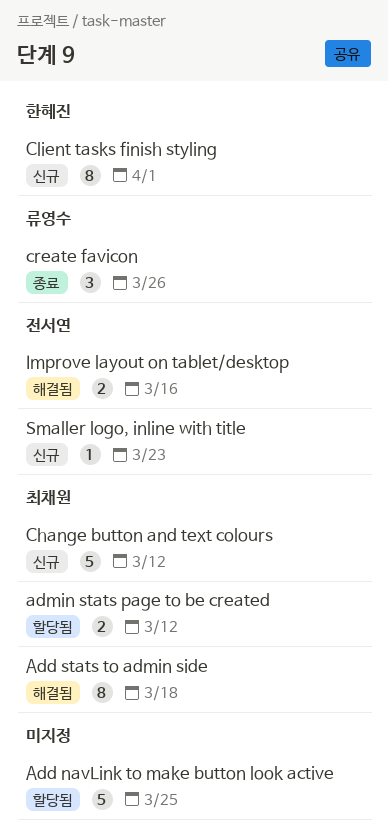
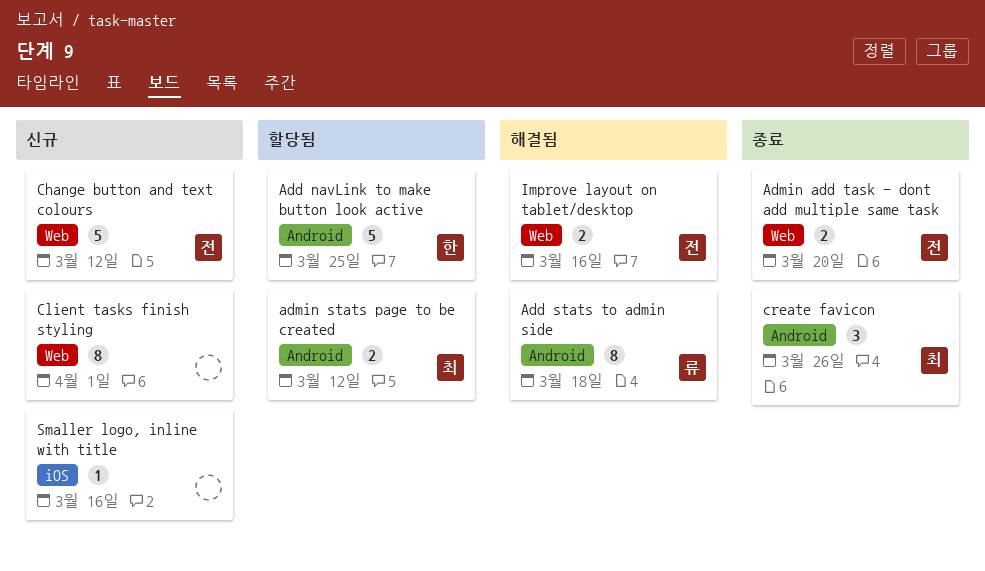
Add navLink to make button look active, owner: none -> 한혜진
Add stats to admin side, owner: 최채원 -> 류영수
Admin add task - dont add multiple same task: none -> present
Change button and text colours, owner: 최채원 -> 전서연
Client tasks finish styling, owner: 한혜진 -> none
create favicon, owner: 류영수 -> 최채원
Smaller logo, inline with title, owner: 전서연 -> none
Smaller logo, inline with title, due: Mar 23 -> Mar 16

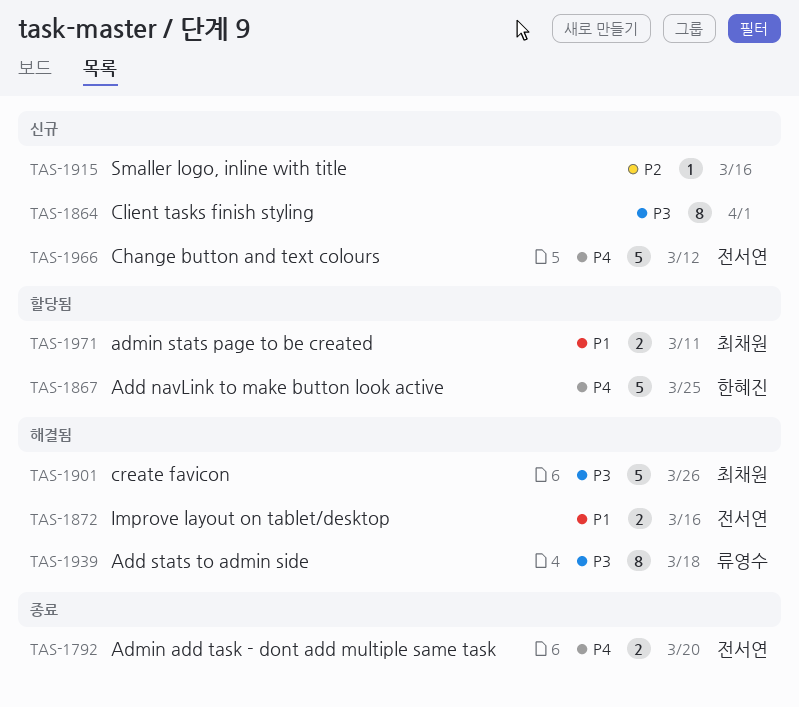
admin stats page to be created, due: Mar 12 -> Mar 11
create favicon, status: 종료 -> 해결됨
create favicon, estimate: 3 -> 5

